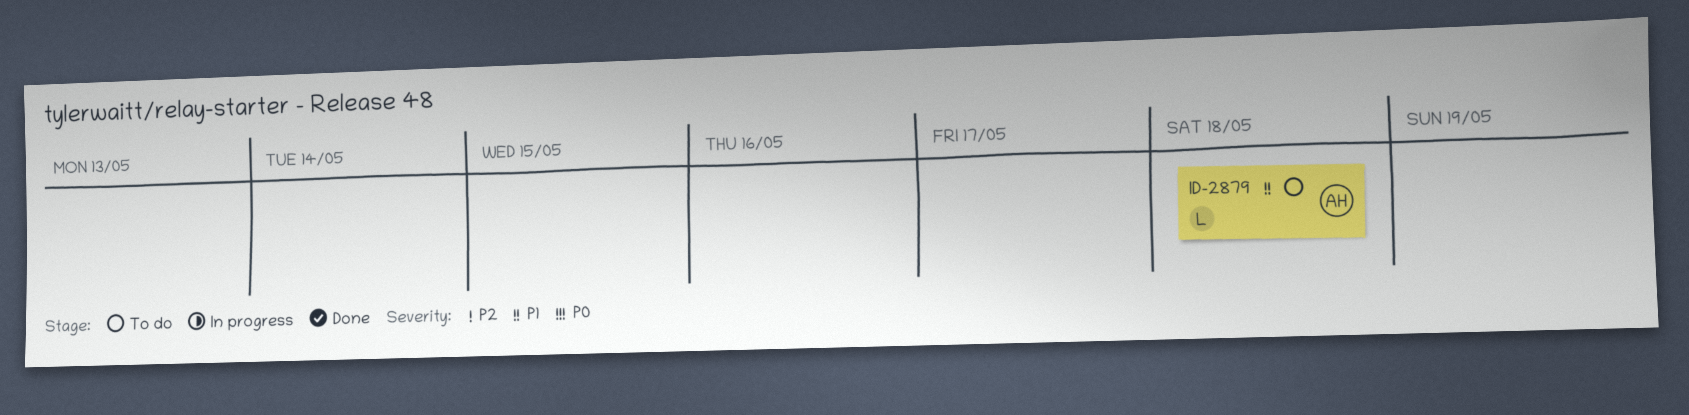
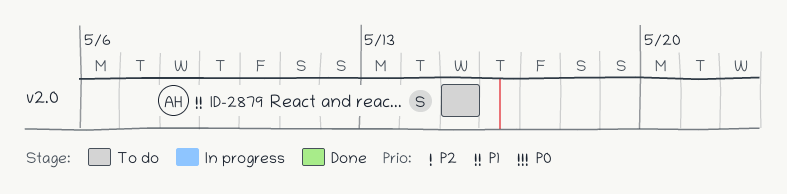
ID-2879, estimate: L -> S
ID-2879, due: May 18 -> May 15

